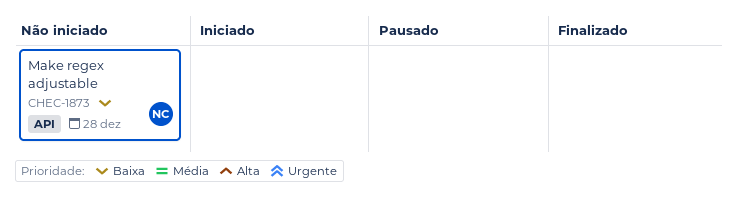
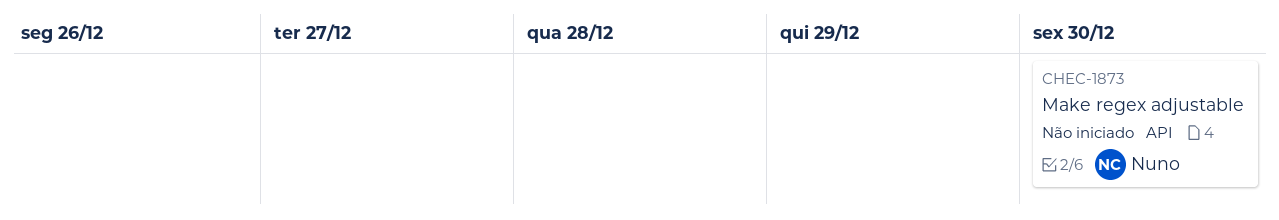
CHEC-1873, due: Dec 28 -> Dec 30

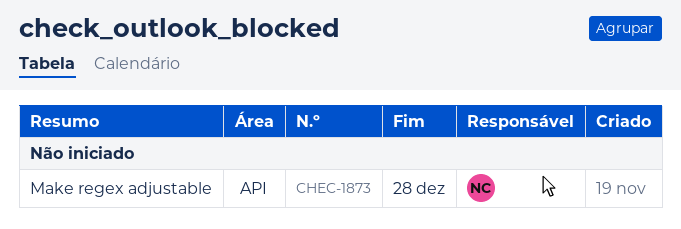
CHEC-1873, due: Dec 30 -> Dec 28

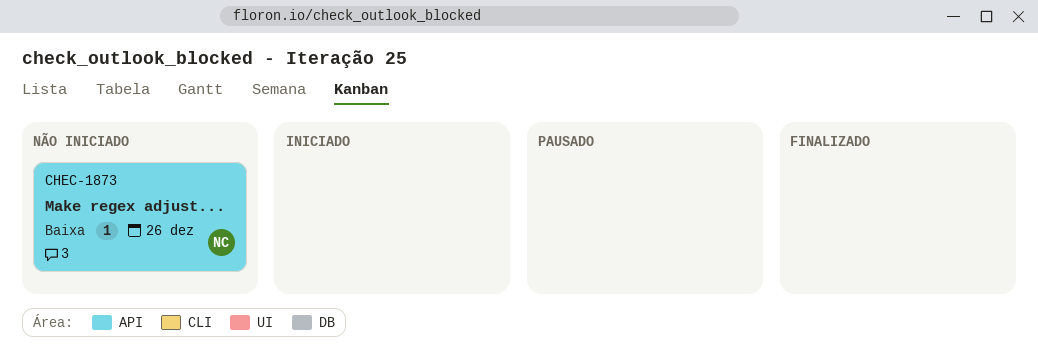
CHEC-1873, due: Dec 28 -> Dec 26

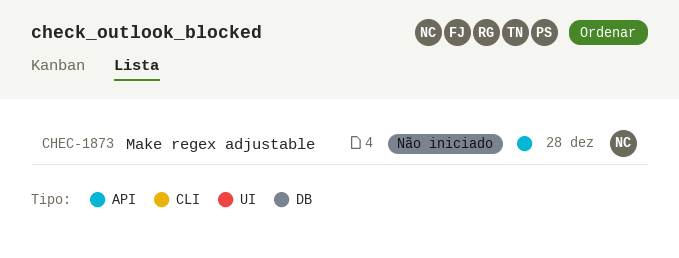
CHEC-1873, due: Dec 26 -> Dec 28

